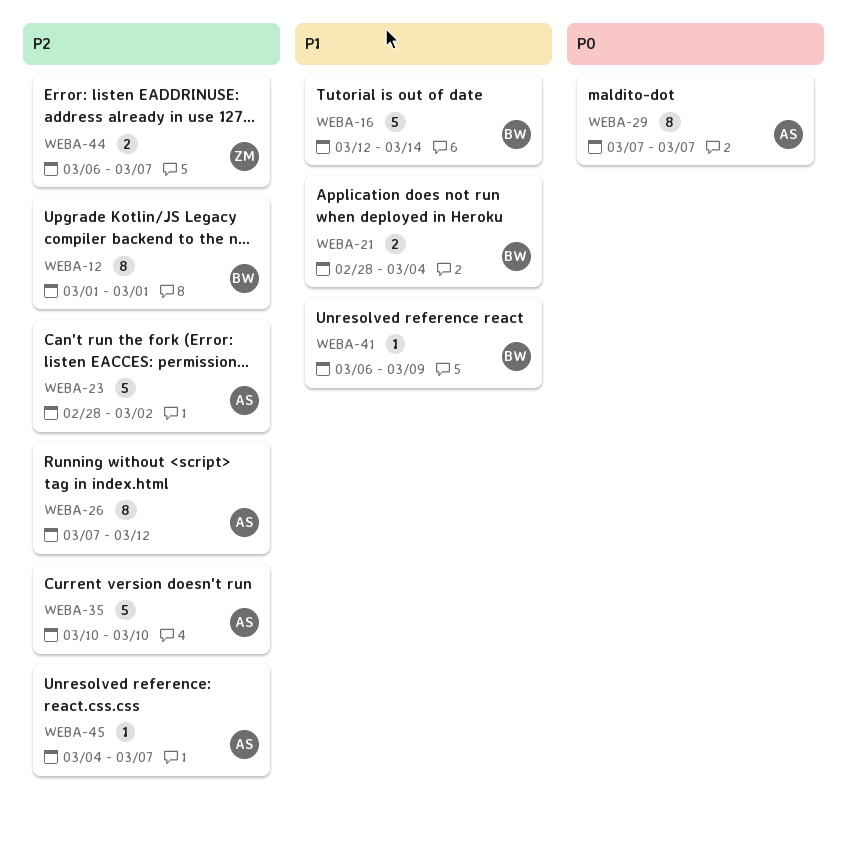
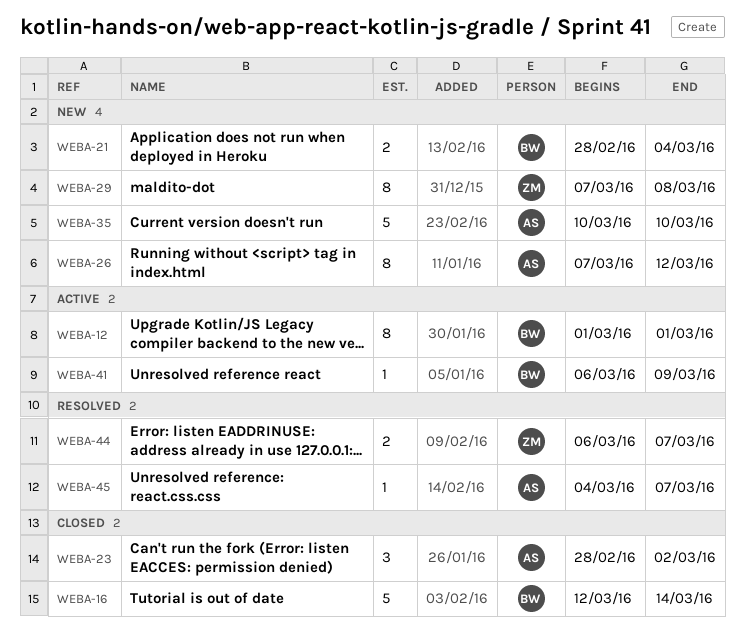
WEBA-23, estimate: 5 -> 3
WEBA-29, owner: AS -> ZM
WEBA-29, due: Mar 7 -> Mar 8

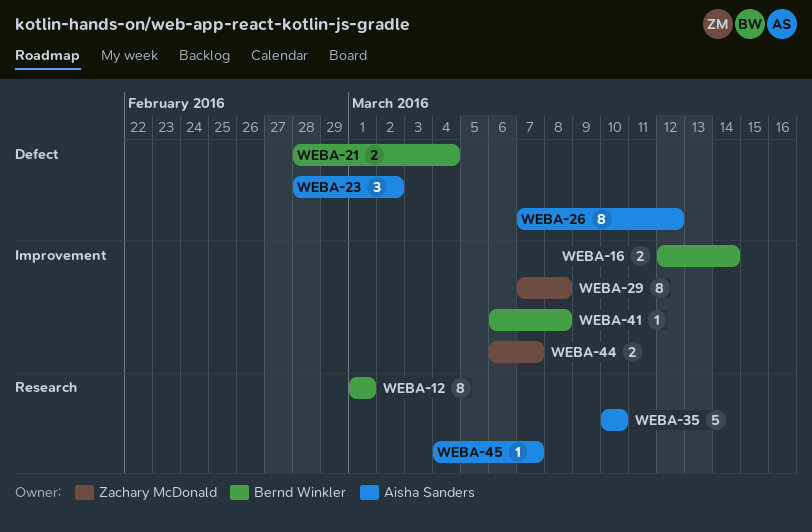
WEBA-16, estimate: 5 -> 2
WEBA-41, due: Mar 9 -> Mar 8

